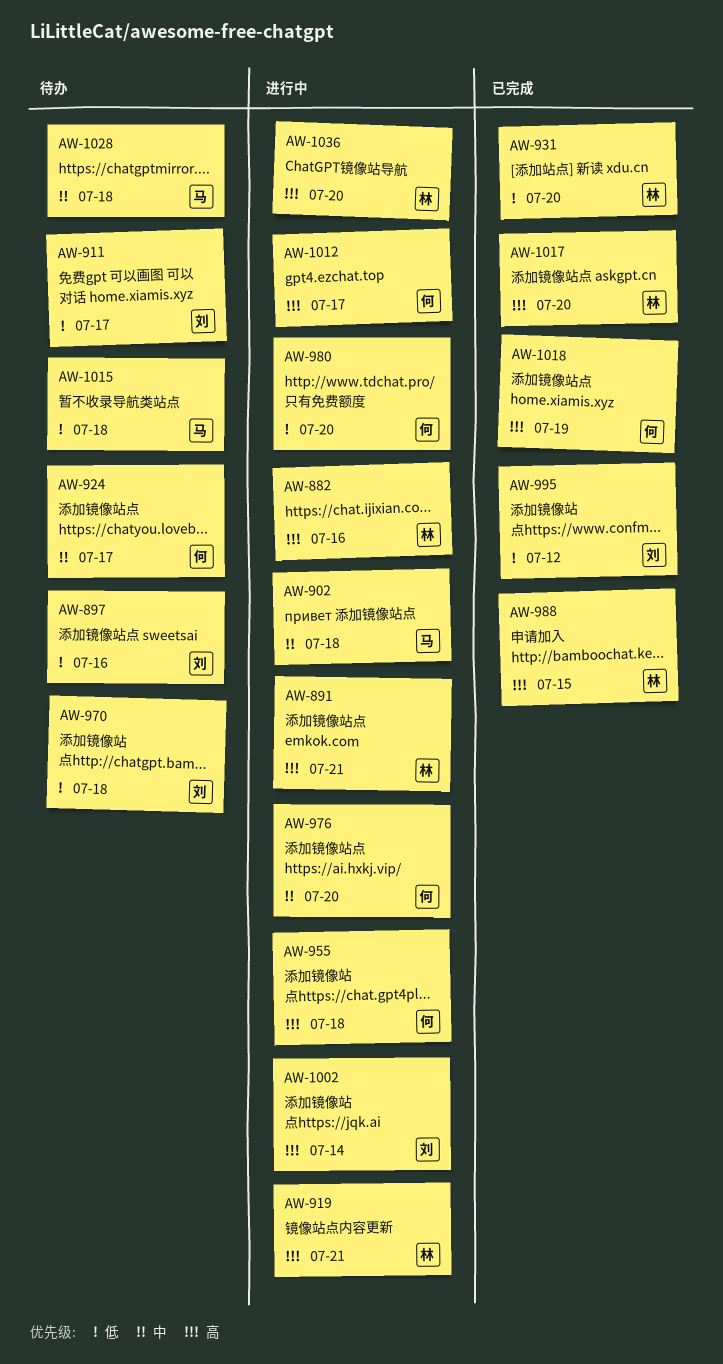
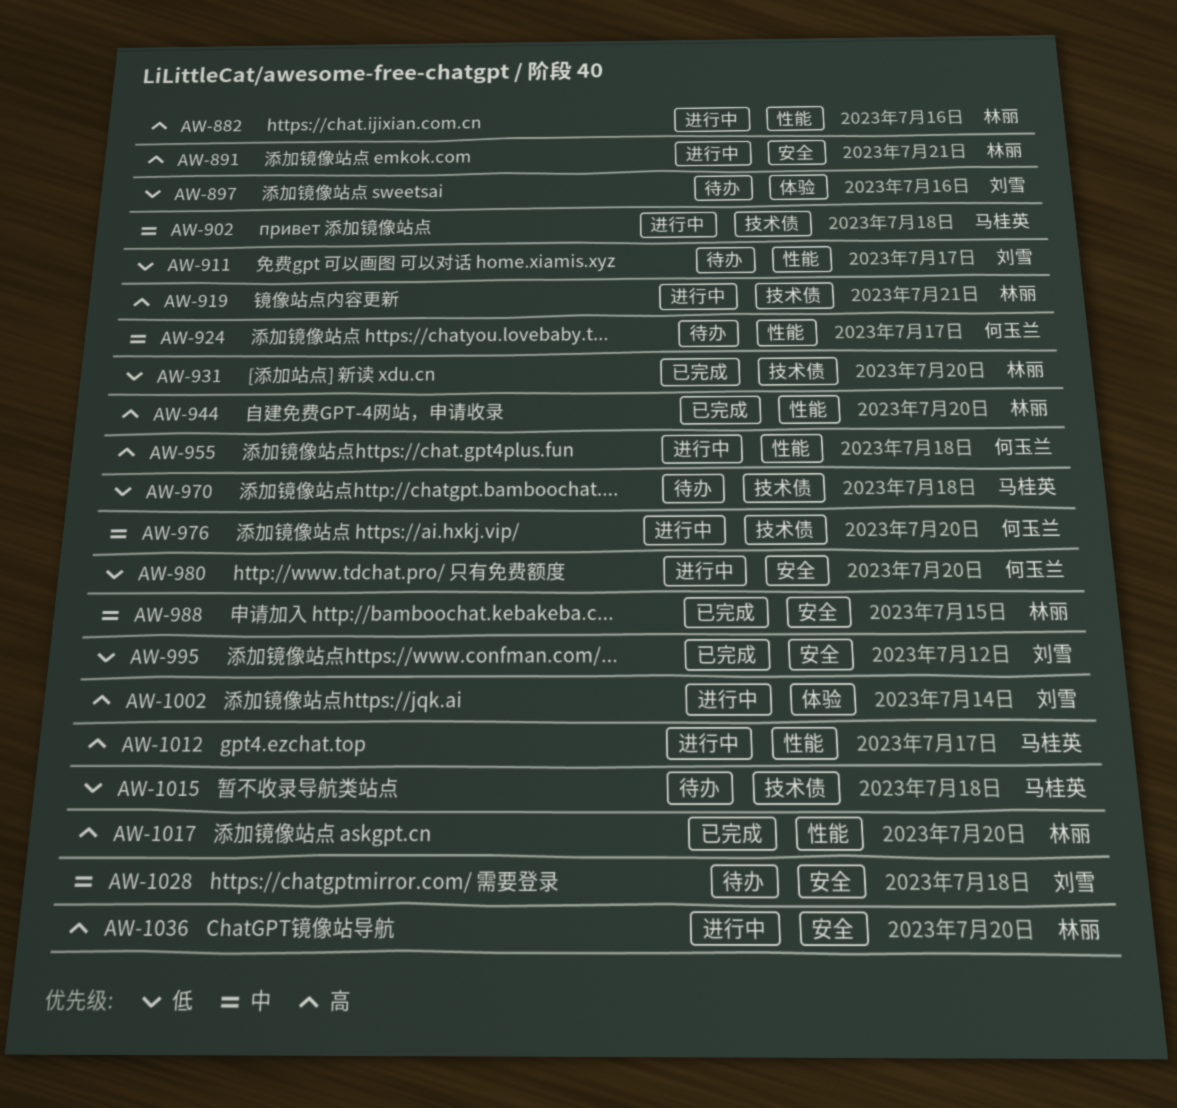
AW-944: none -> present
AW-970, owner: 刘雪 -> 马桂英
AW-988, priority: 高 -> 中
AW-1012, owner: 何玉兰 -> 马桂英
AW-1018: present -> none
AW-1028, owner: 马桂英 -> 刘雪

